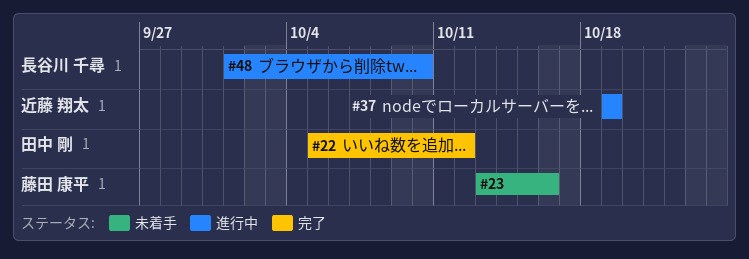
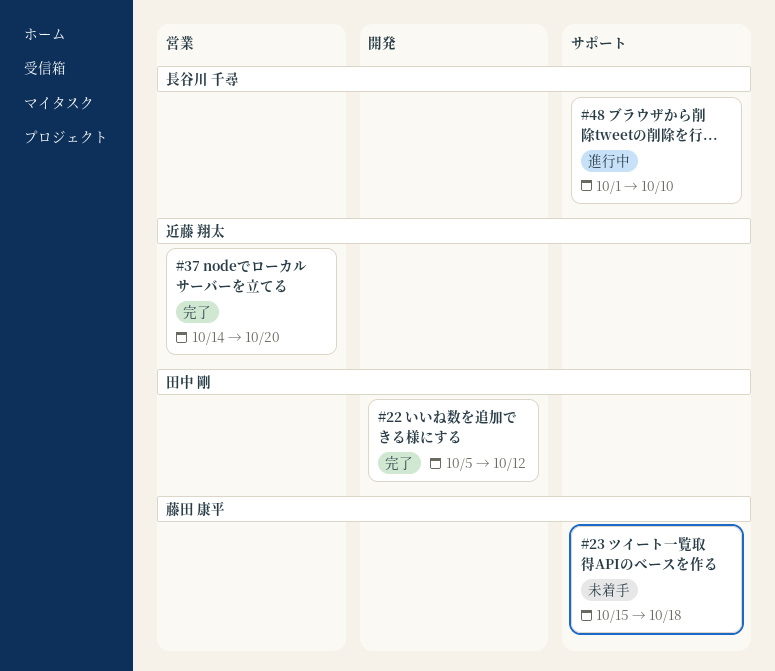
#23, start: Oct 13 -> Oct 15
#23, due: Oct 16 -> Oct 18
#37, status: 進行中 -> 完了
#37, start: Oct 19 -> Oct 14
#37, due: Oct 19 -> Oct 20

